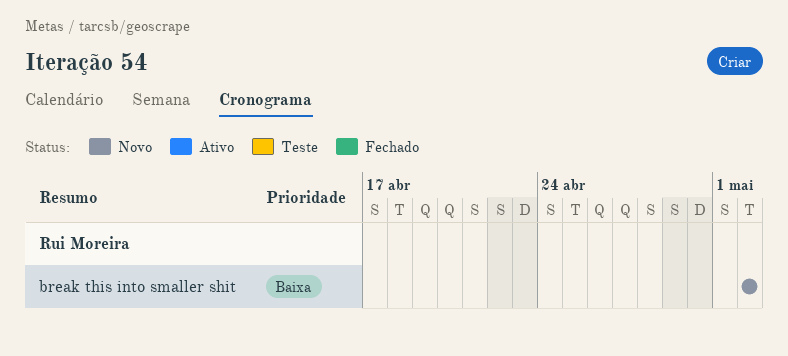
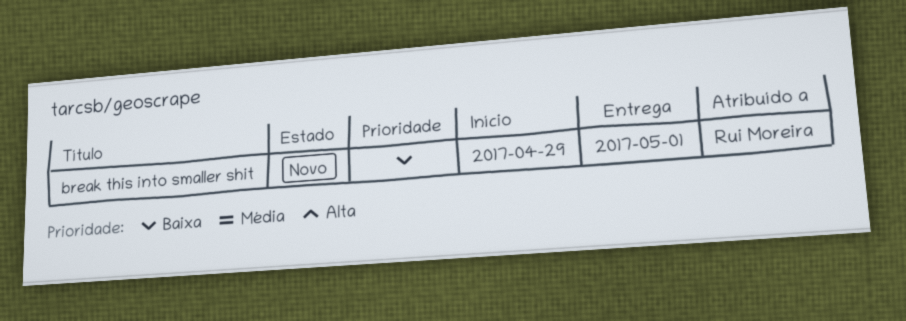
break this into smaller shit, start: May 2 -> Apr 29
break this into smaller shit, due: May 2 -> May 1

